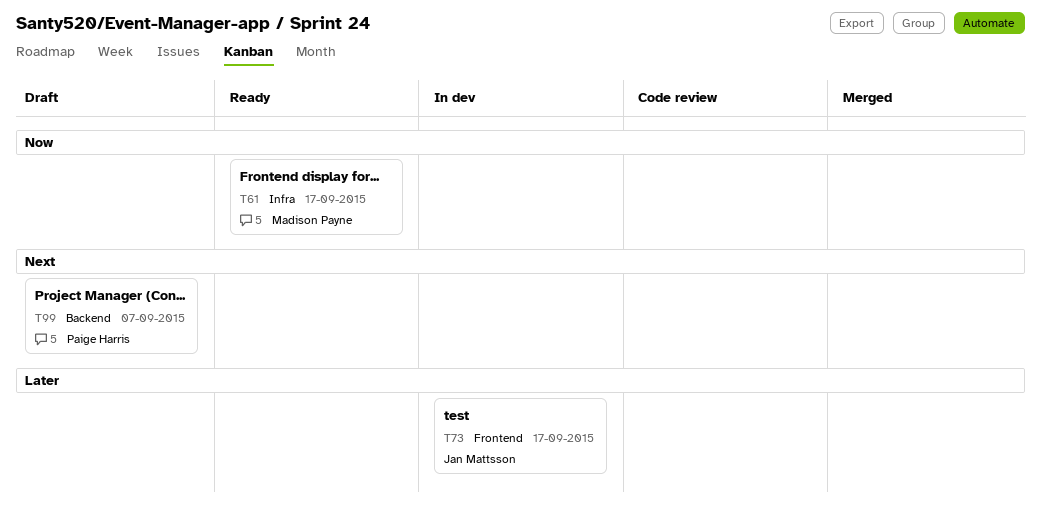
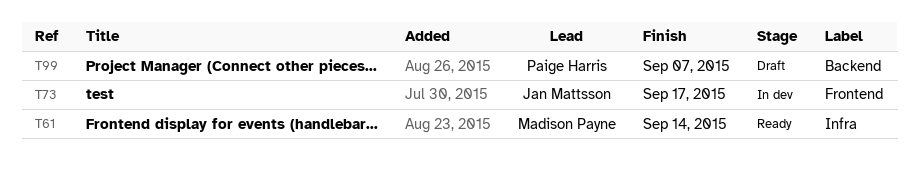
T61, due: Sep 17 -> Sep 14

